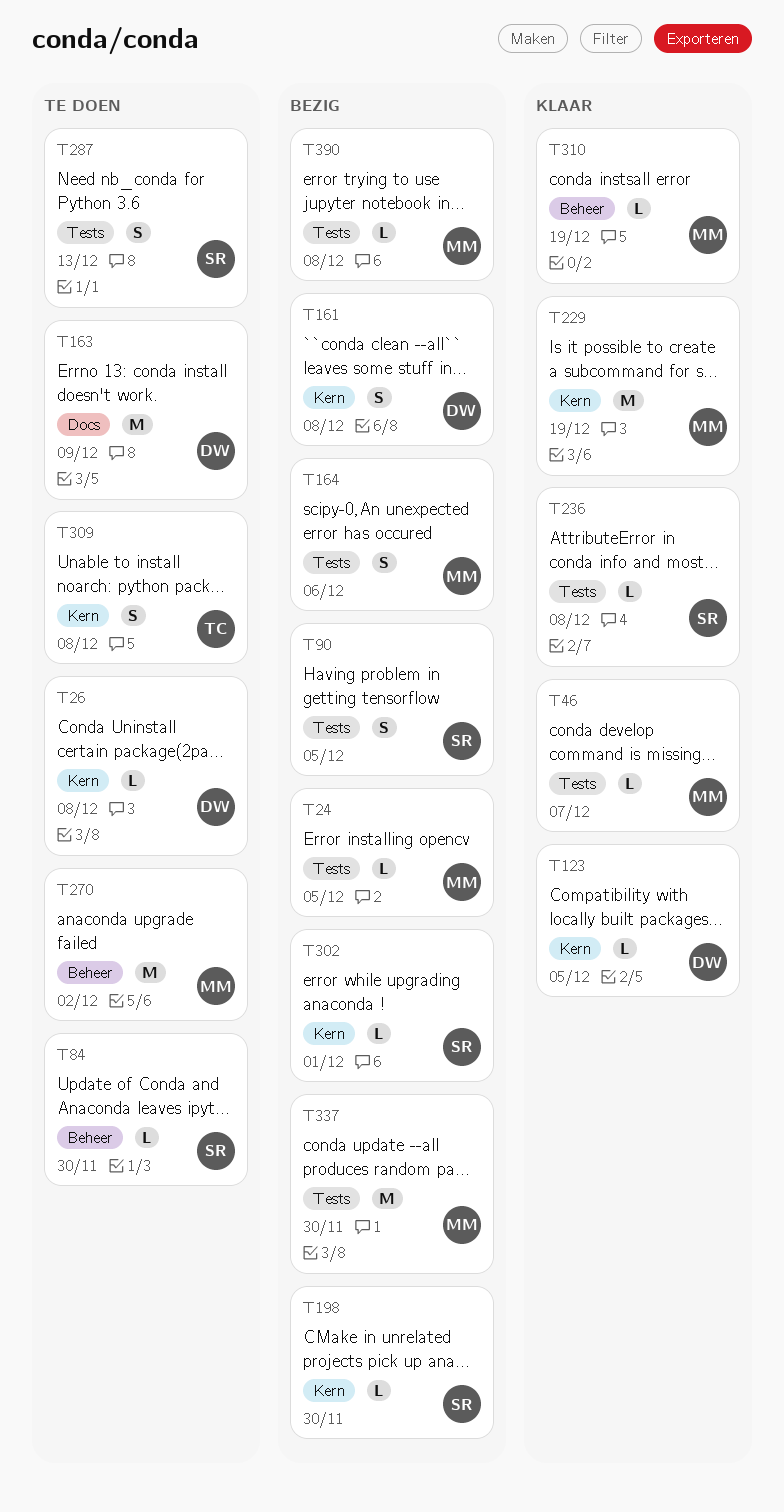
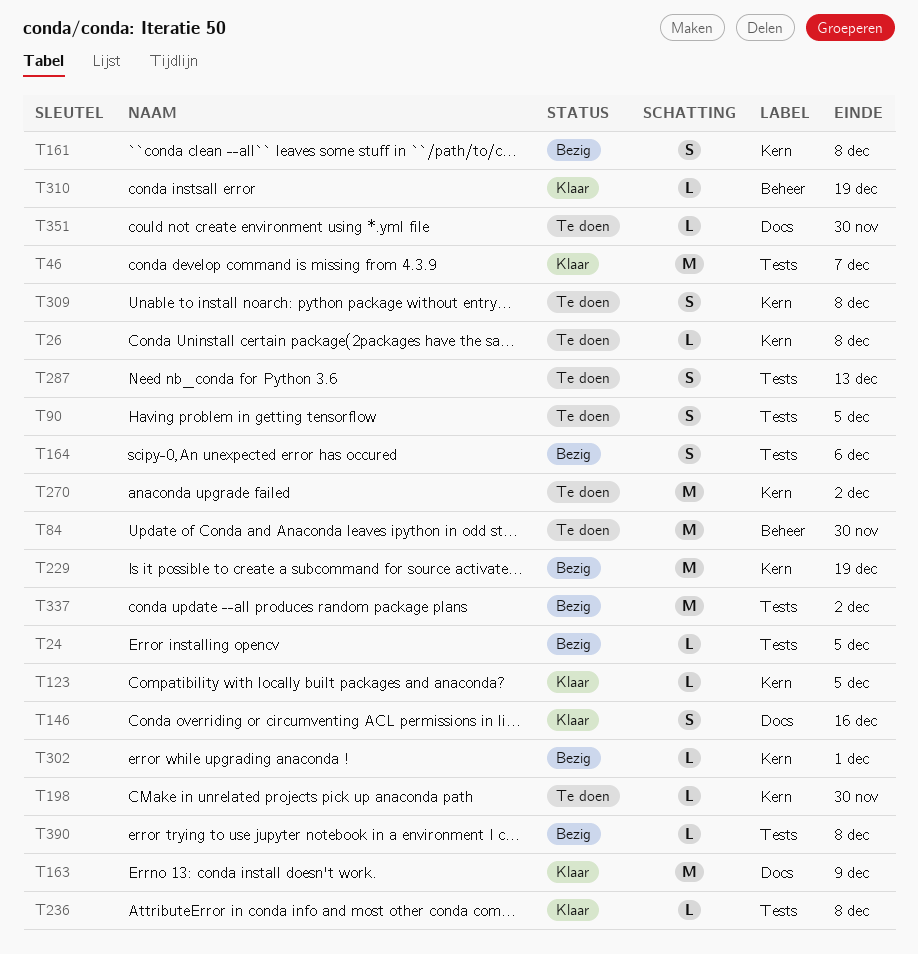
T46, estimate: L -> M
T84, estimate: L -> M
T90, status: Bezig -> Te doen
T146: none -> present
T163, status: Te doen -> Klaar
T198, status: Bezig -> Te doen
T229, status: Klaar -> Bezig
T270, label: Beheer -> Kern
T337, due: Nov 30 -> Dec 2
T351: none -> present

